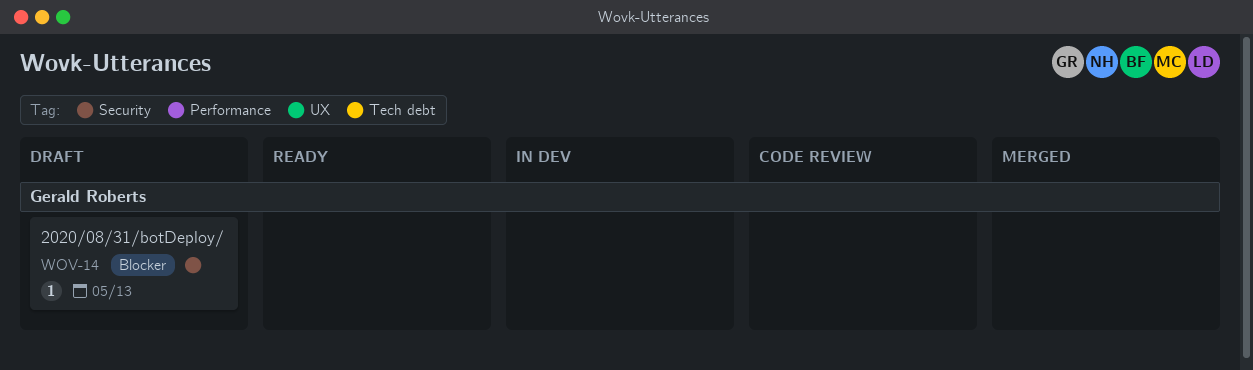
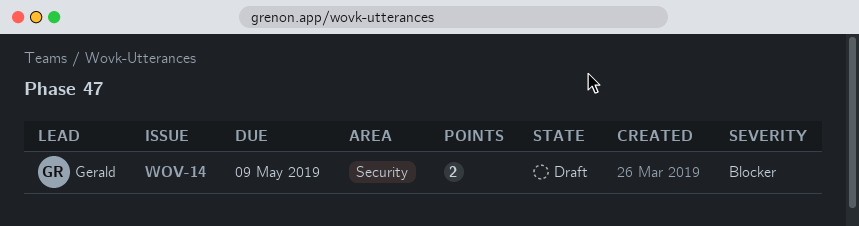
WOV-14, estimate: 1 -> 2
WOV-14, due: May 13 -> May 9

